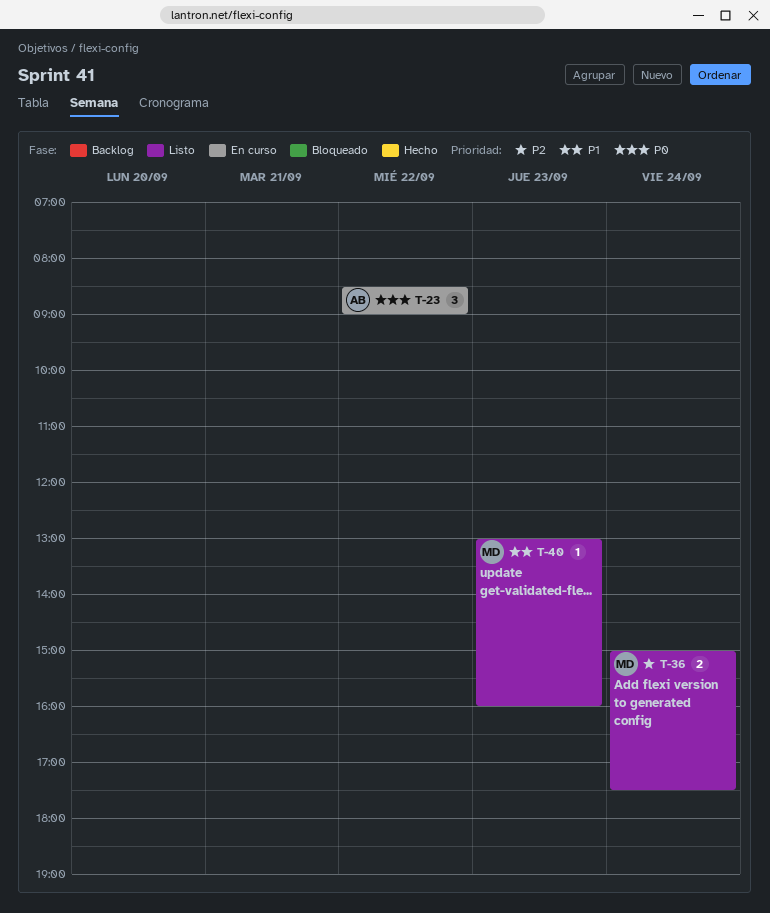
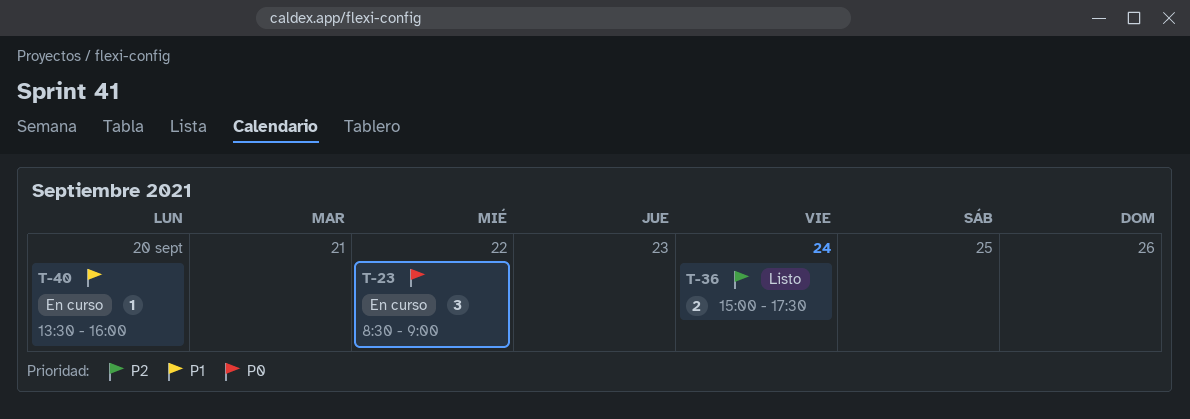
T-40, status: Listo -> En curso
T-40, day: Sep 23 -> Sep 20
T-40, begins: 13:00 -> 13:30

